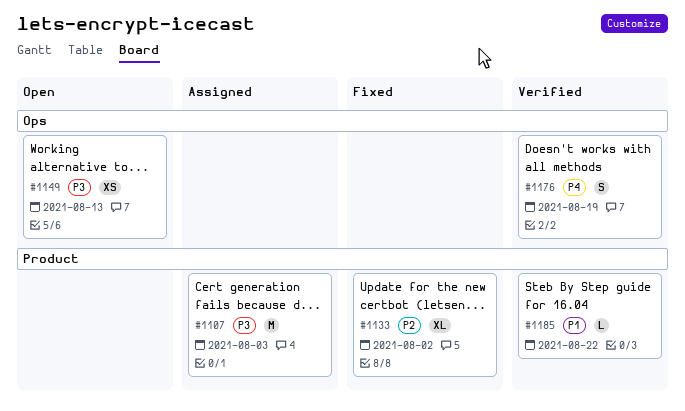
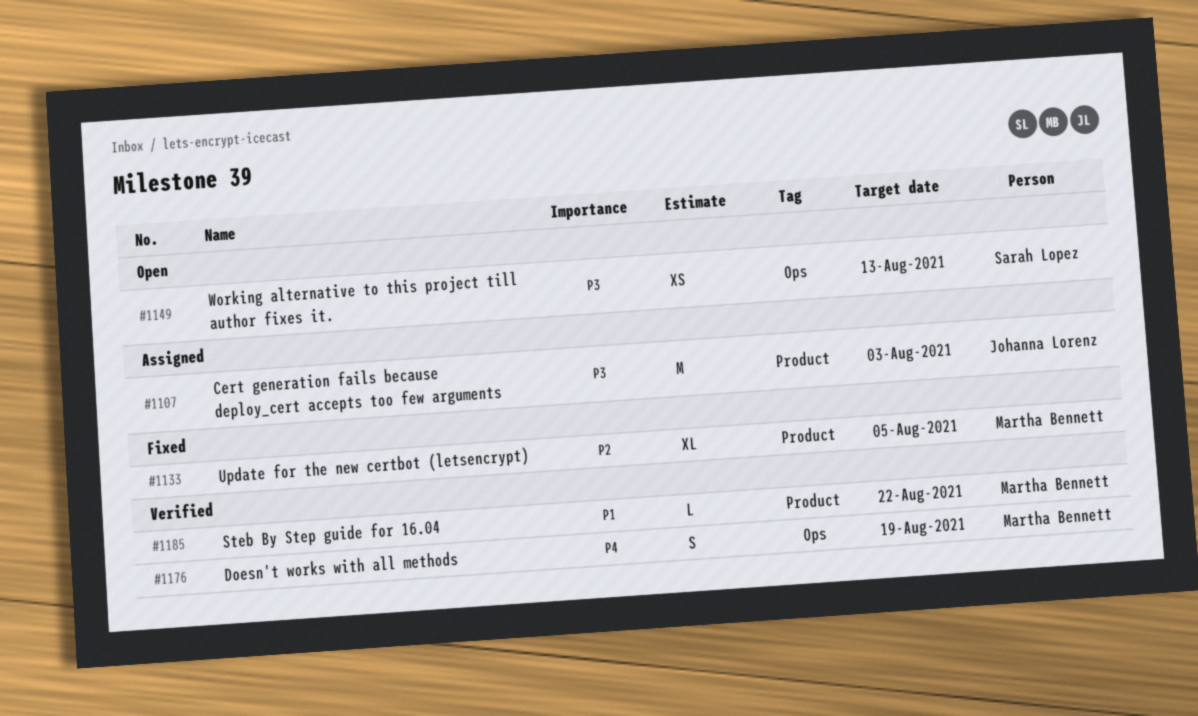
#1133, due: Aug 2 -> Aug 5

